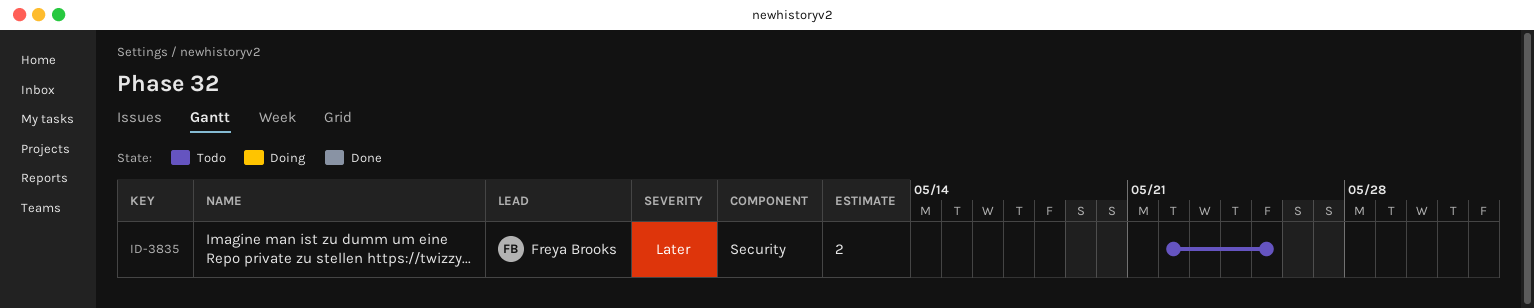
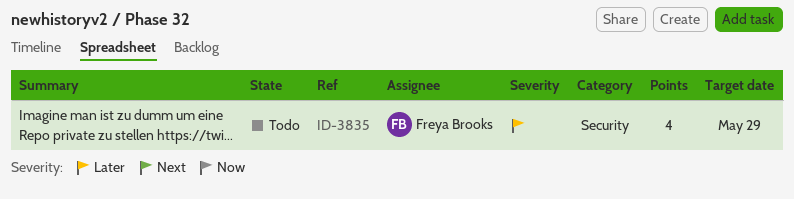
ID-3835, estimate: 2 -> 4
ID-3835, due: May 25 -> May 29

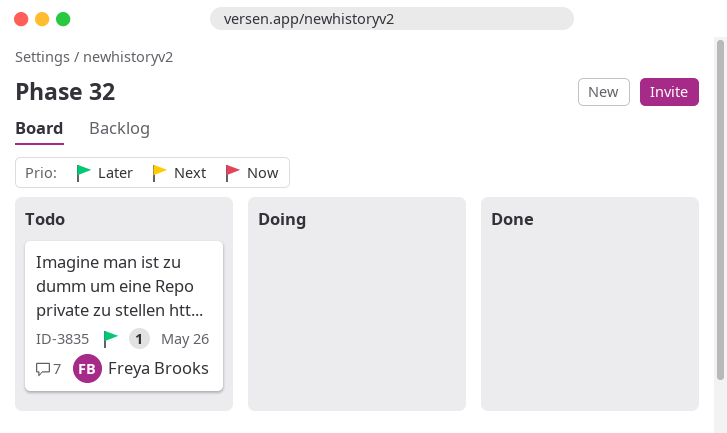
ID-3835, estimate: 4 -> 1
ID-3835, due: May 29 -> May 26

